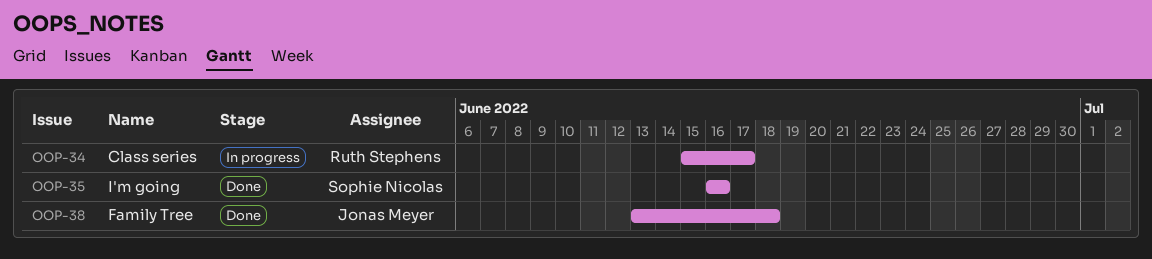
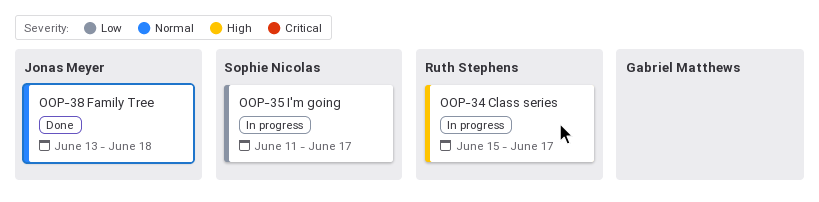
OOP-35, status: Done -> In progress
OOP-35, start: Jun 16 -> Jun 11
OOP-35, due: Jun 16 -> Jun 17

